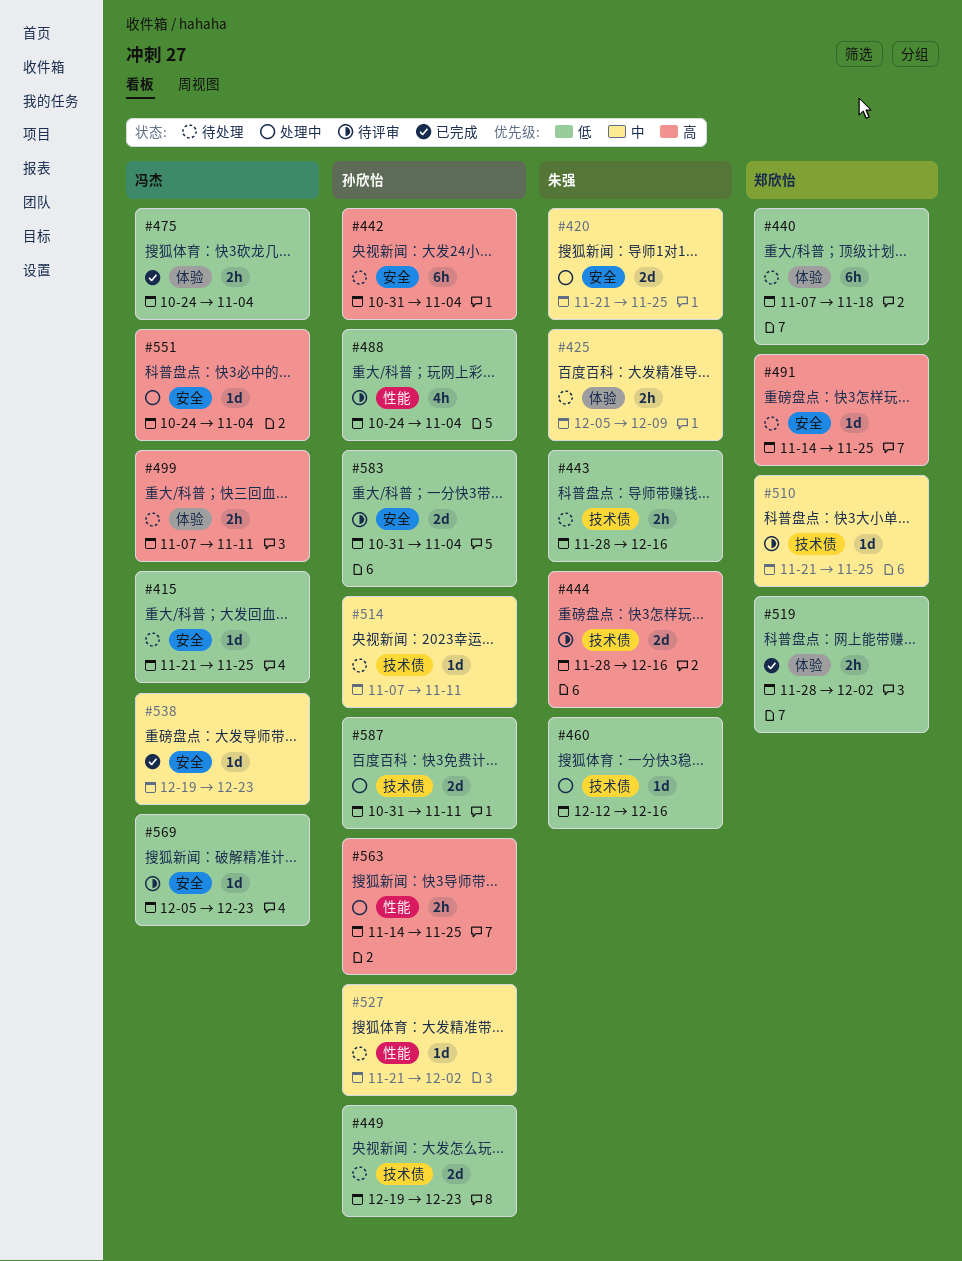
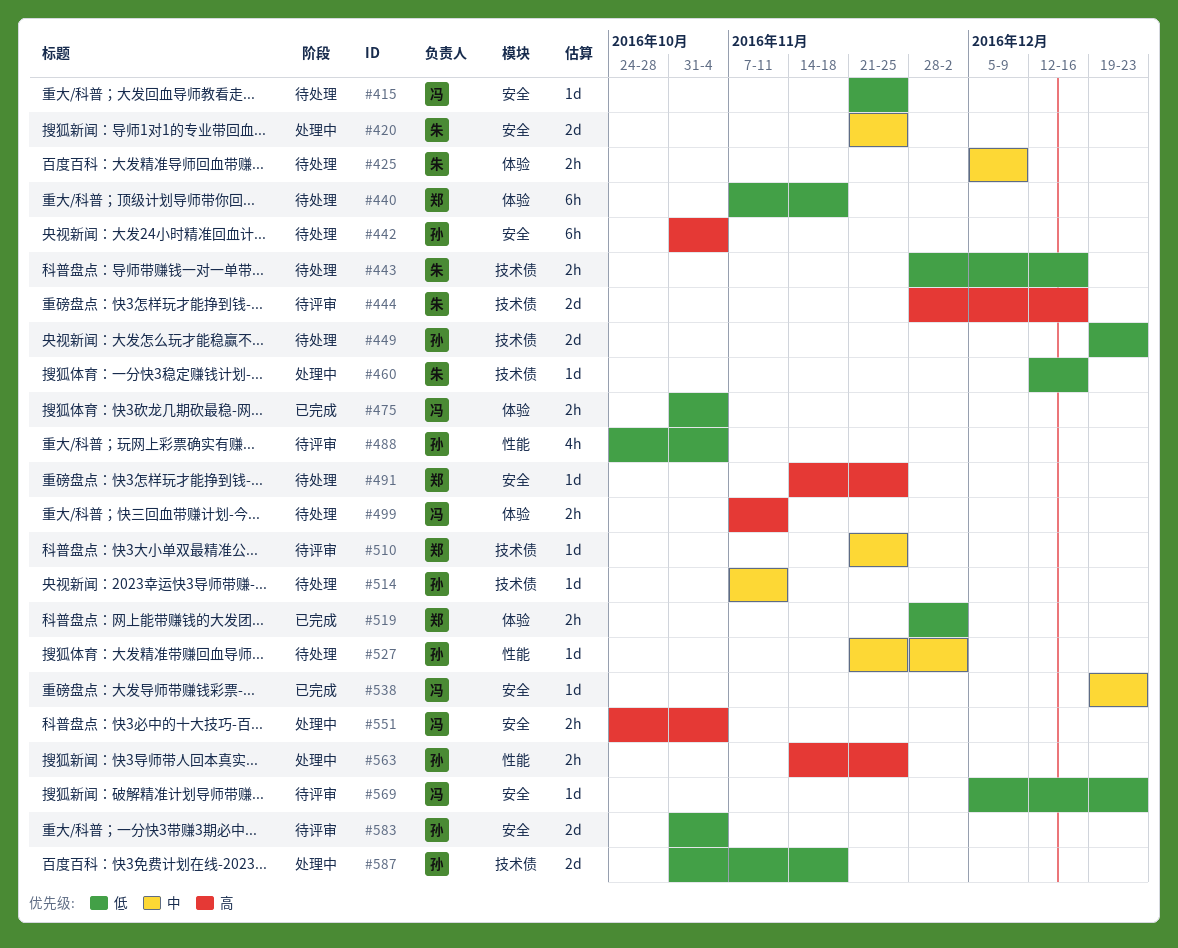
#475, start: Oct 24 -> Oct 31
#551, estimate: 1d -> 2h
#587, due: Nov 11 -> Nov 18

